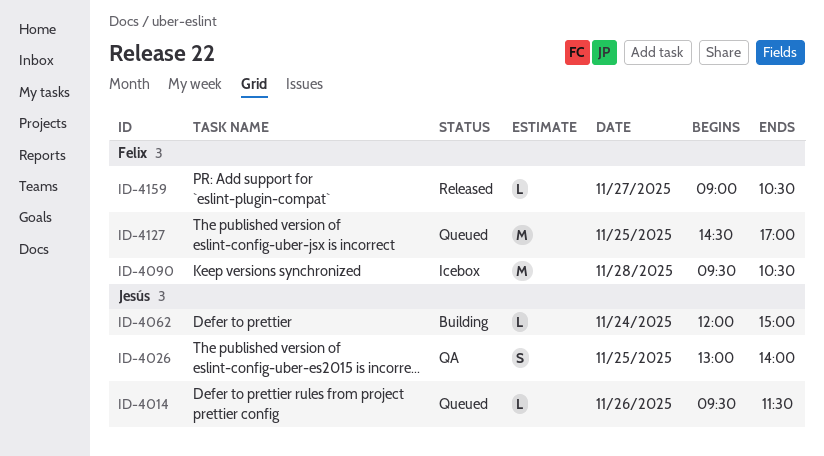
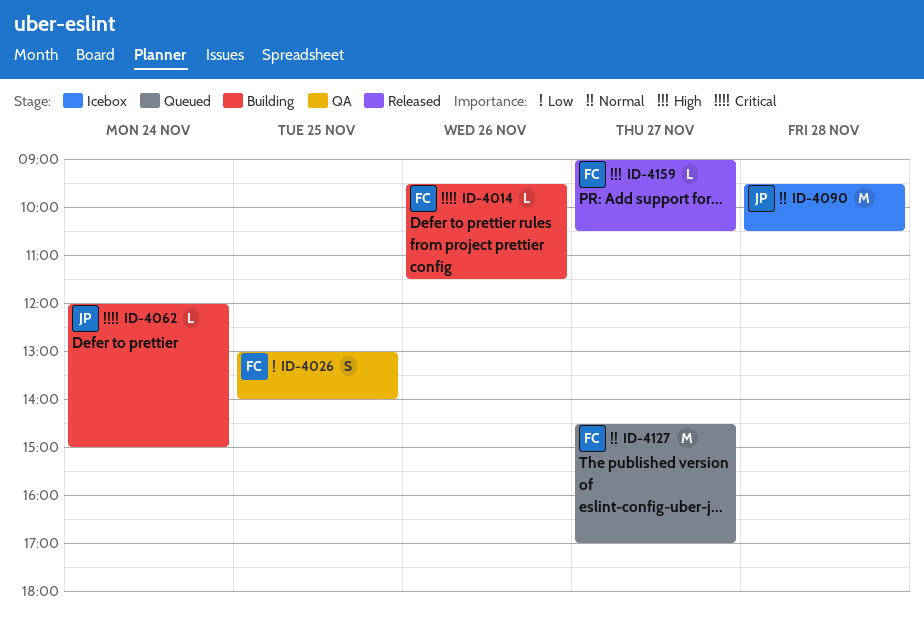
ID-4014, status: Queued -> Building
ID-4014, owner: Jesús -> Felix
ID-4026, owner: Jesús -> Felix
ID-4090, owner: Felix -> Jesús
ID-4127, day: Nov 25 -> Nov 27

